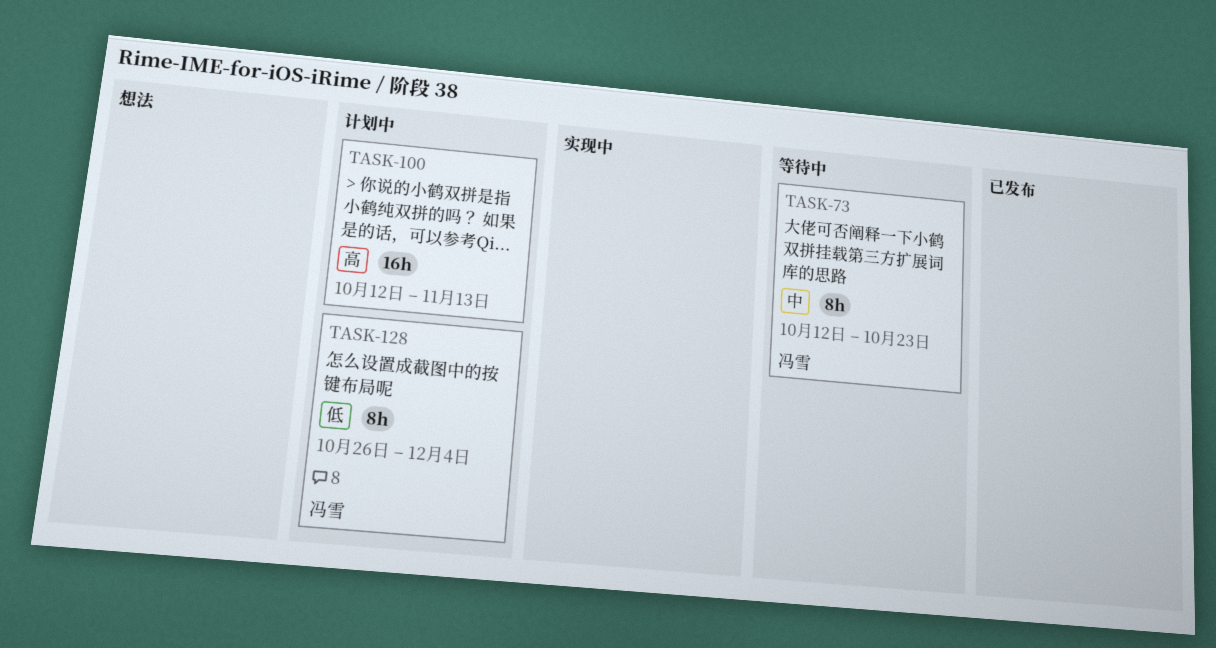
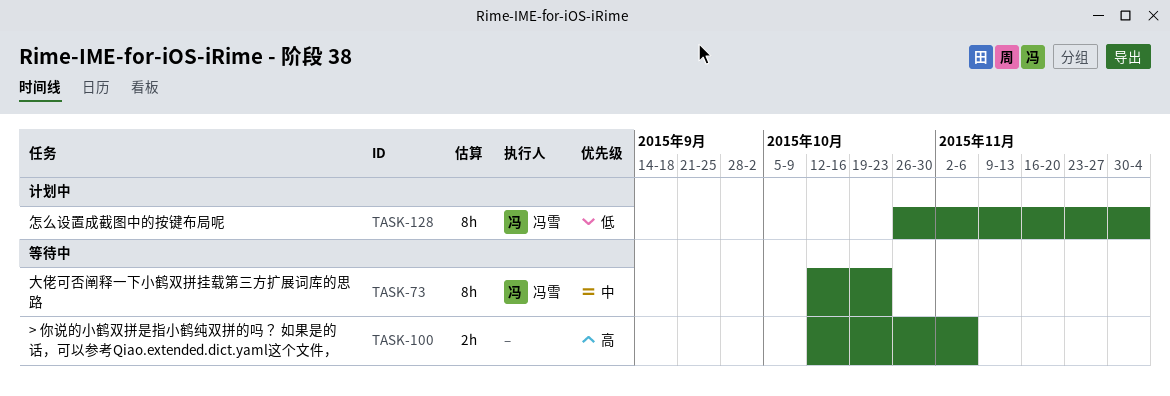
TASK-100, status: 计划中 -> 等待中
TASK-100, estimate: 16h -> 2h
TASK-100, due: Nov 13 -> Nov 6

